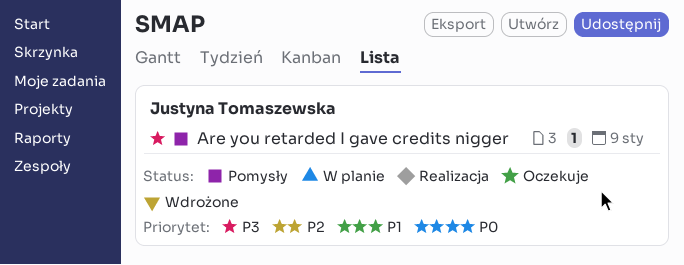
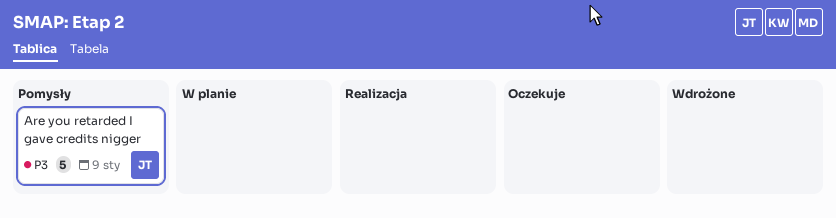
Are you retarded I gave credits nigger, estimate: 1 -> 5

